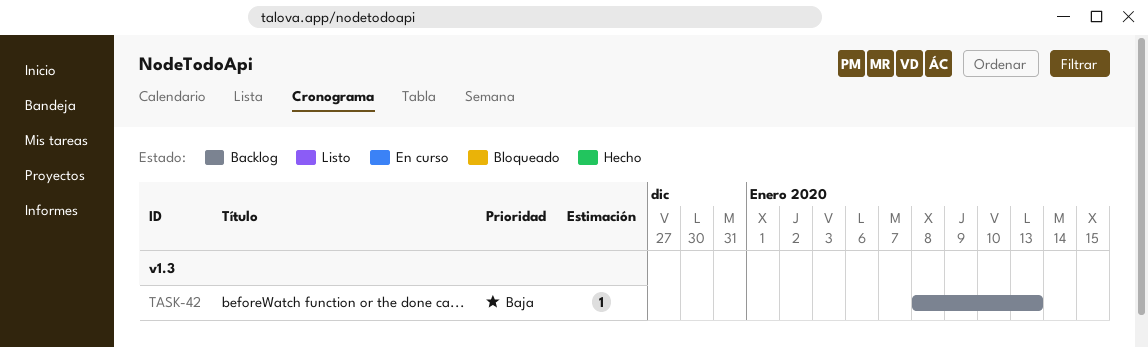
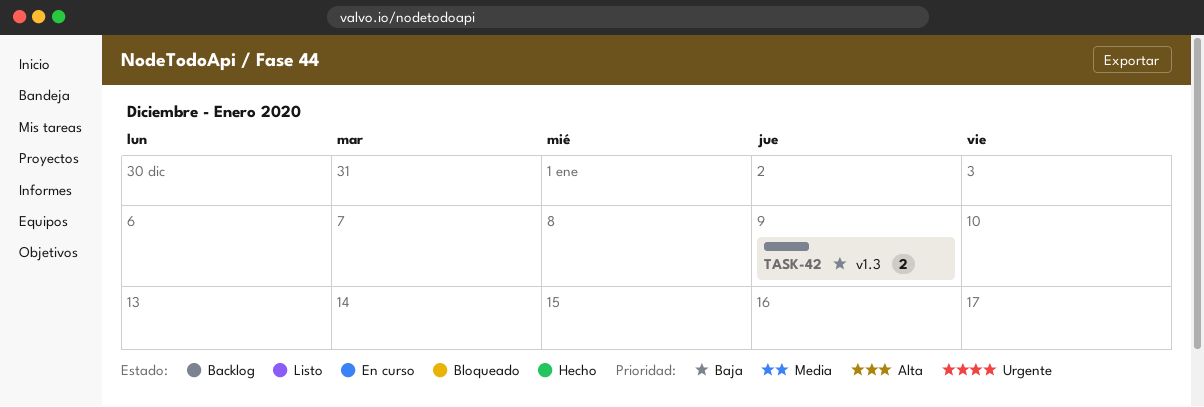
TASK-42, estimate: 1 -> 2
TASK-42, due: Jan 13 -> Jan 9

